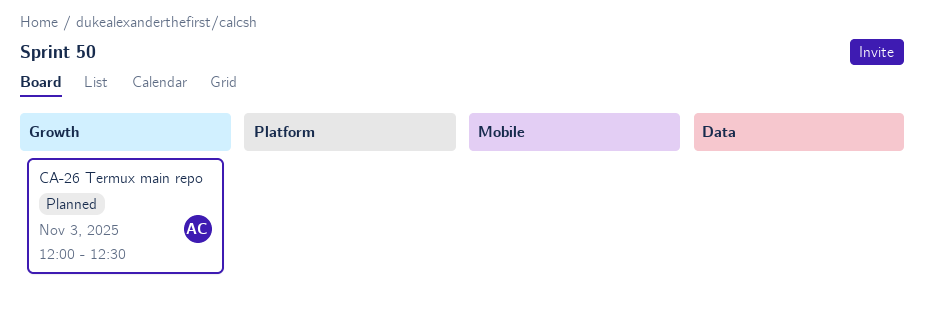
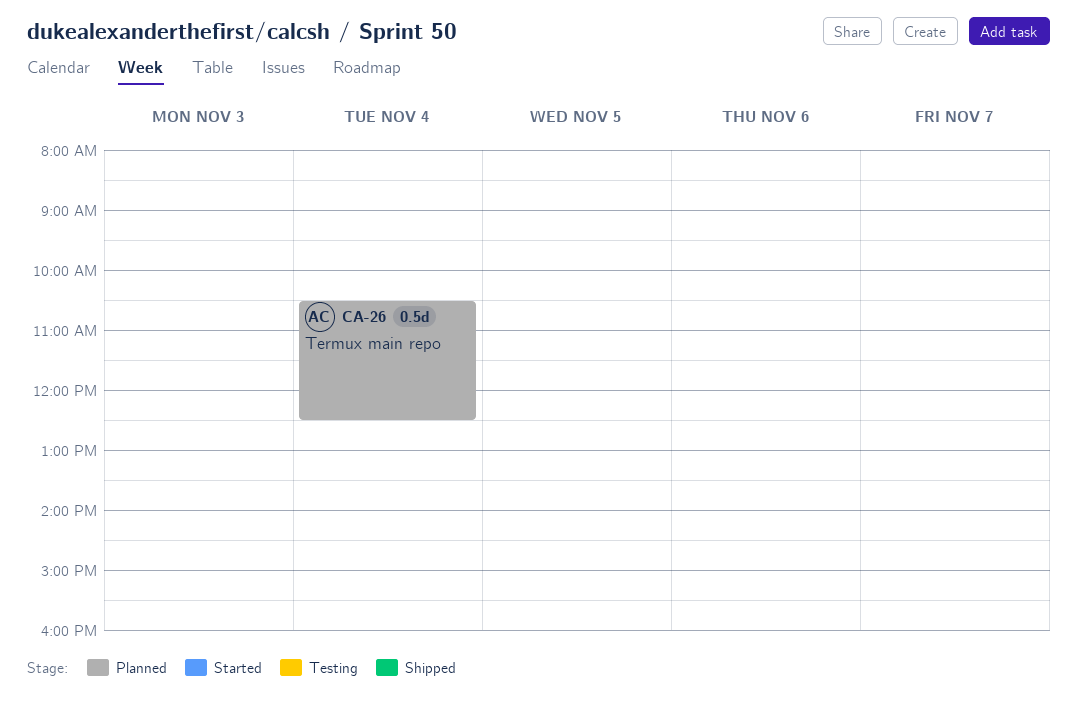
CA-26, day: Nov 3 -> Nov 4
CA-26, begins: 12:00 -> 10:30

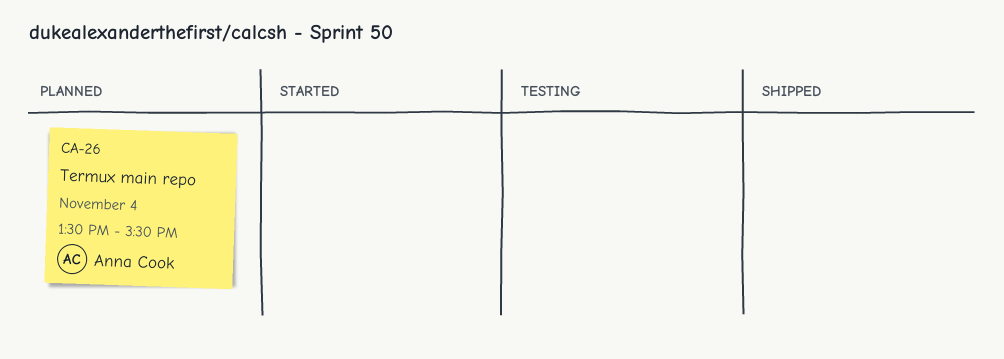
CA-26, begins: 10:30 -> 13:30
CA-26, ends: 12:30 -> 15:30

